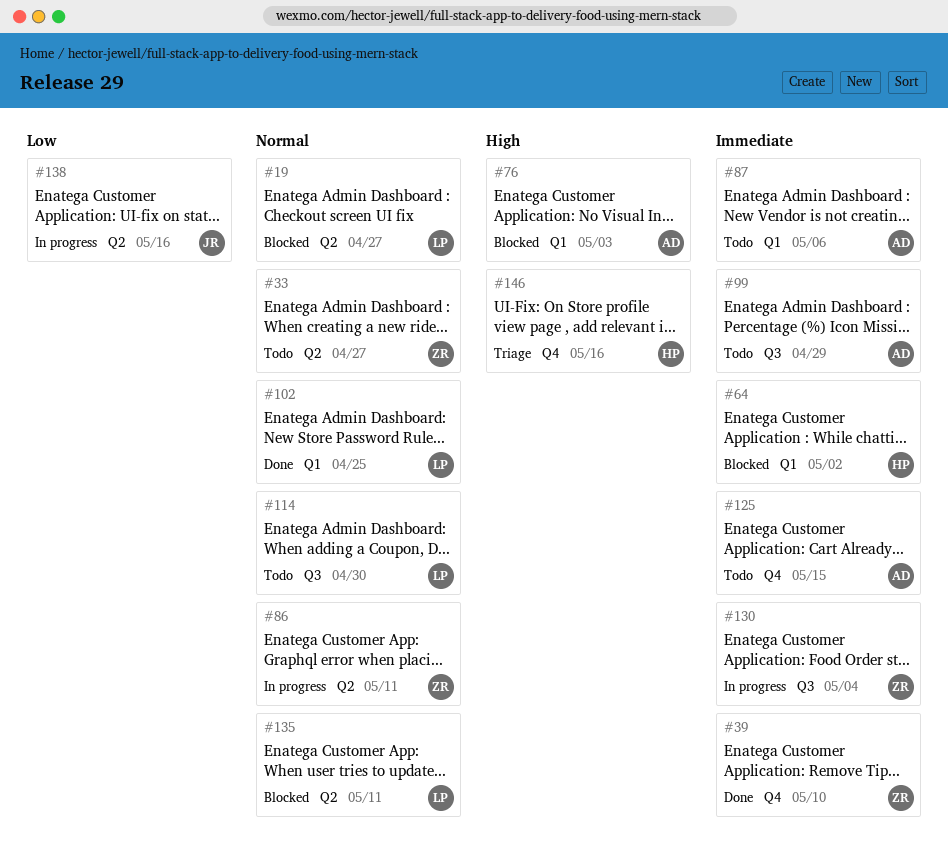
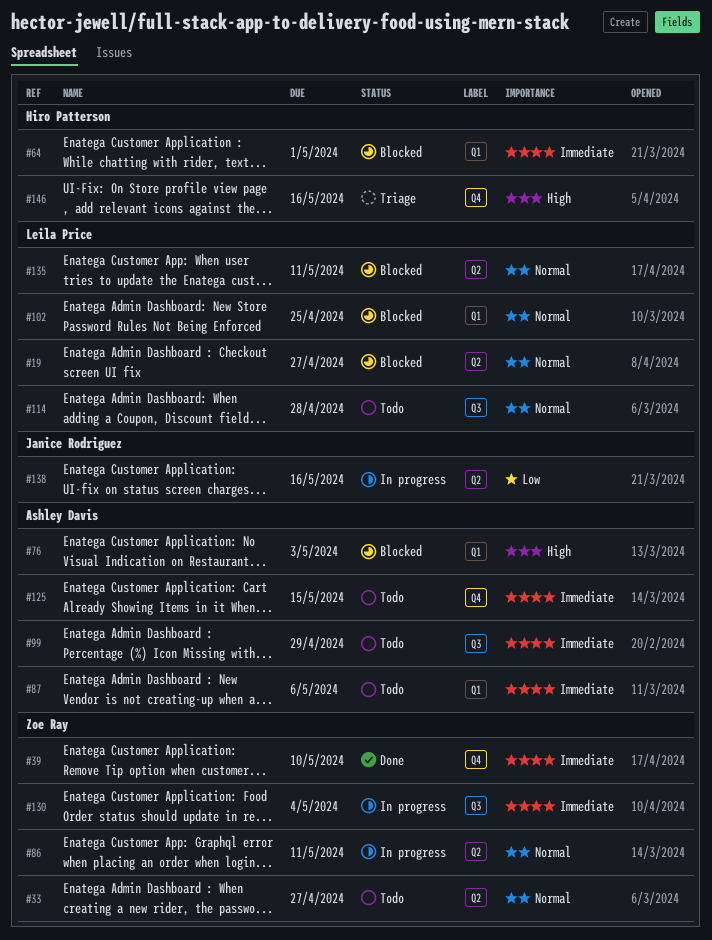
#64, due: May 2 -> May 1
#102, status: Done -> Blocked
#114, due: Apr 30 -> Apr 28

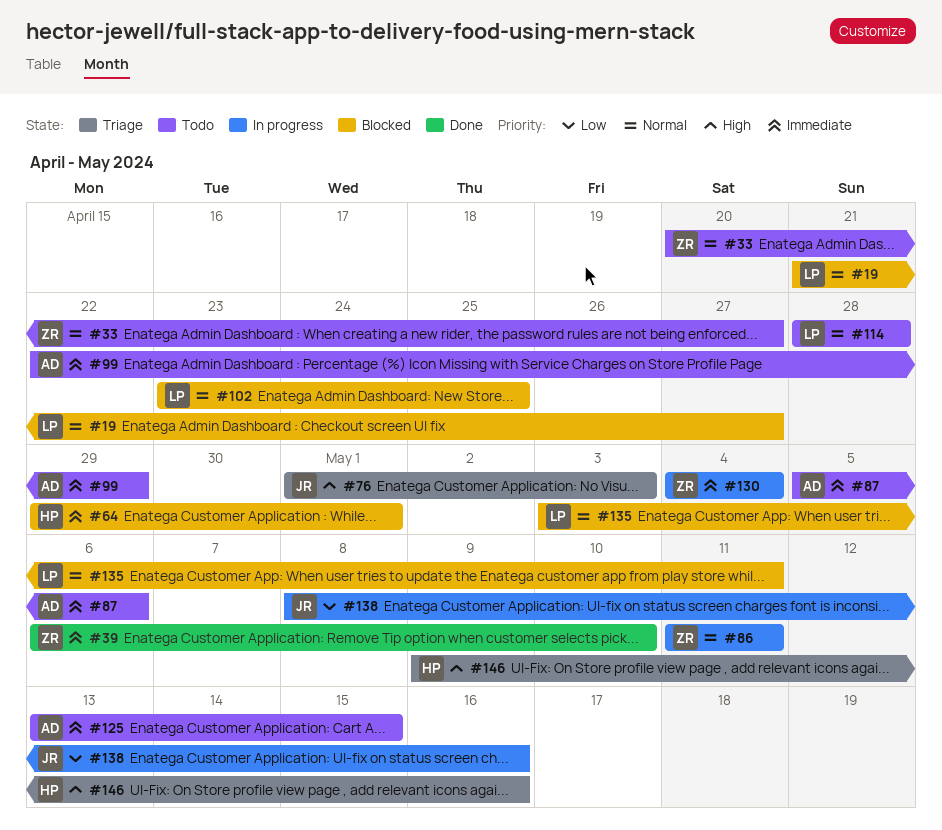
#76, status: Blocked -> Triage
#76, owner: Ashley Davis -> Janice Rodriguez

